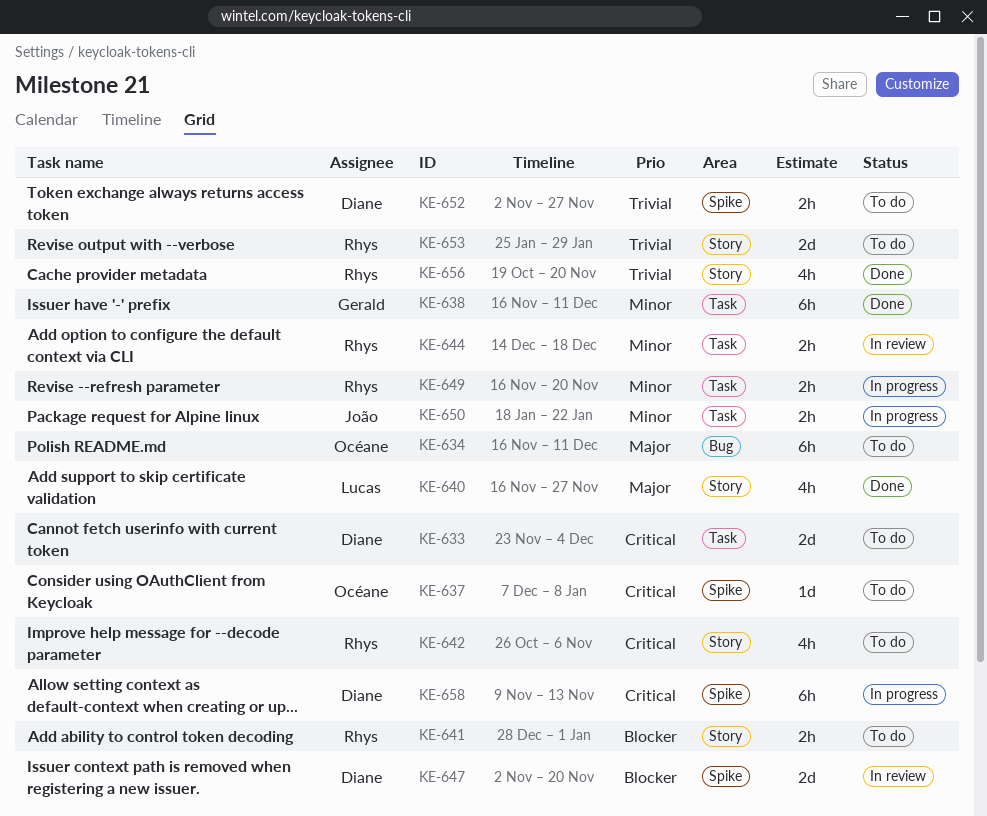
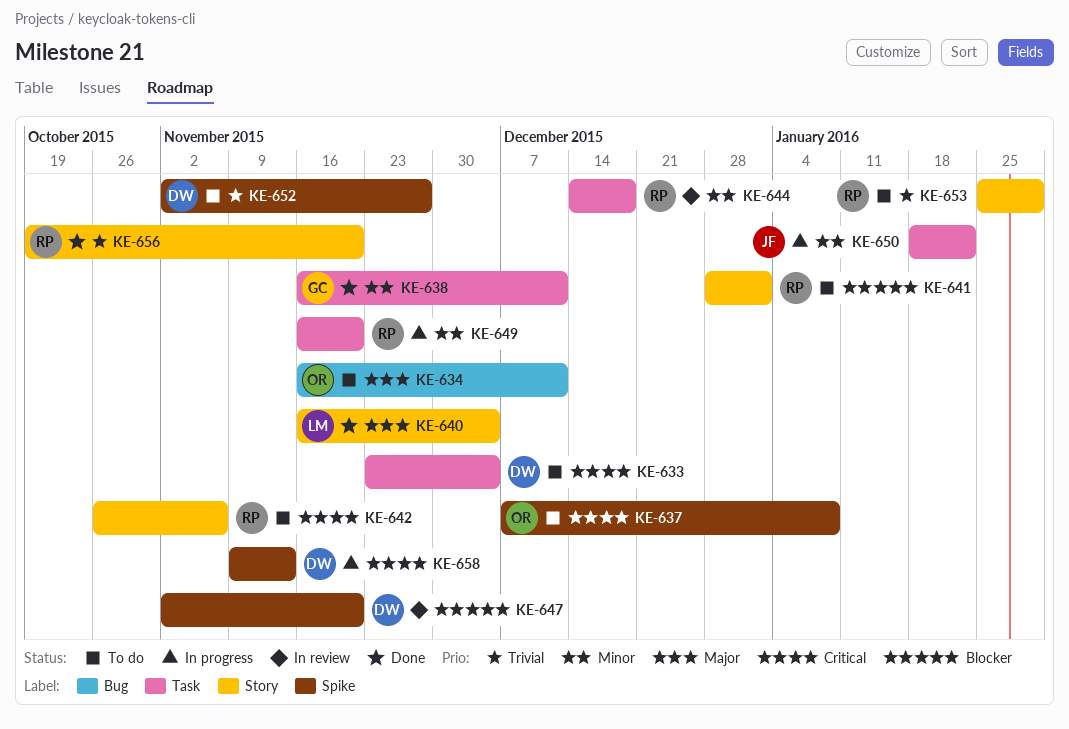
KE-640, due: Nov 27 -> Dec 4

